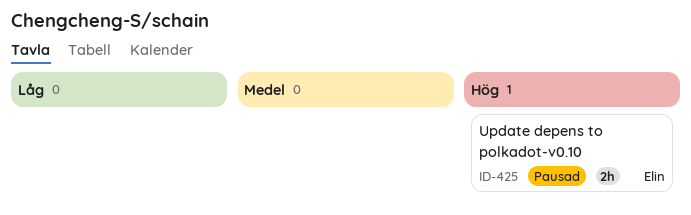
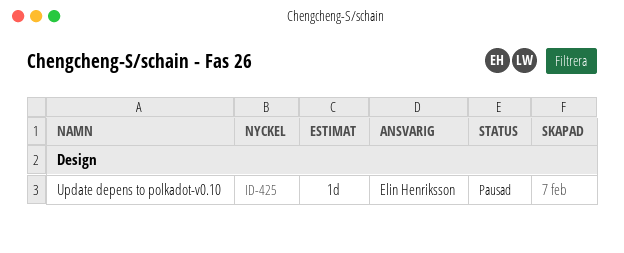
ID-425, estimate: 2h -> 1d

